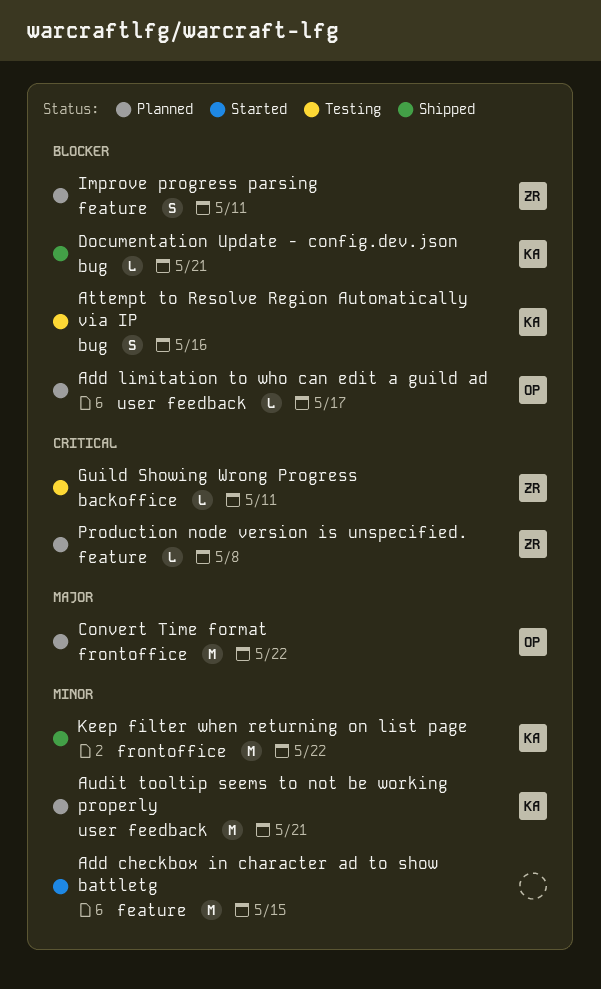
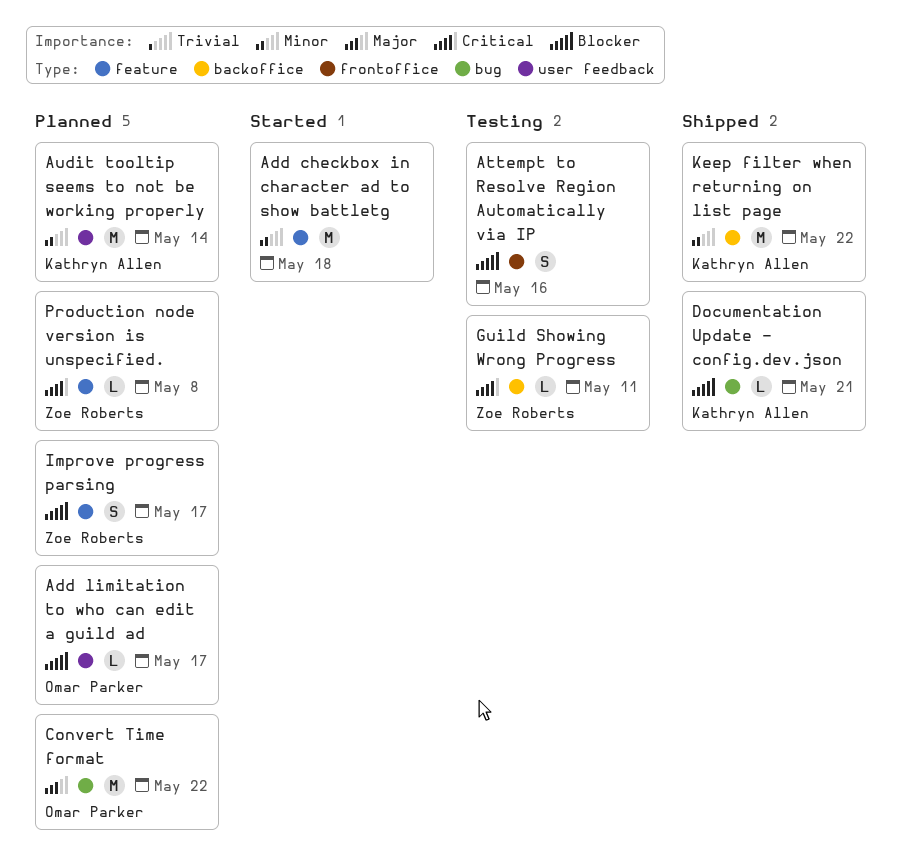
Add checkbox in character ad to show battletg, due: May 15 -> May 18
Attempt to Resolve Region Automatically via IP, owner: Kathryn Allen -> none
Attempt to Resolve Region Automatically via IP, label: bug -> frontoffice
Audit tooltip seems to not be working properly, due: May 21 -> May 14
Convert Time format, label: frontoffice -> bug
Improve progress parsing, due: May 11 -> May 17
Keep filter when returning on list page, label: frontoffice -> backoffice

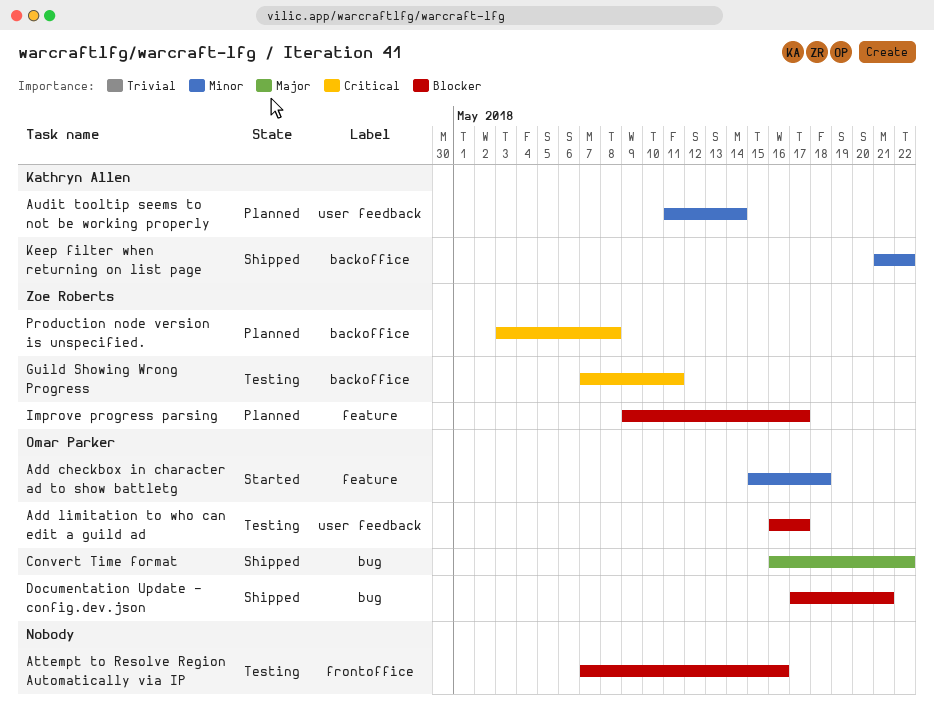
Add checkbox in character ad to show battletg, owner: none -> Omar Parker
Add limitation to who can edit a guild ad, status: Planned -> Testing
Convert Time format, status: Planned -> Shipped
Documentation Update - config.dev.json, owner: Kathryn Allen -> Omar Parker
Production node version is unspecified., label: feature -> backoffice

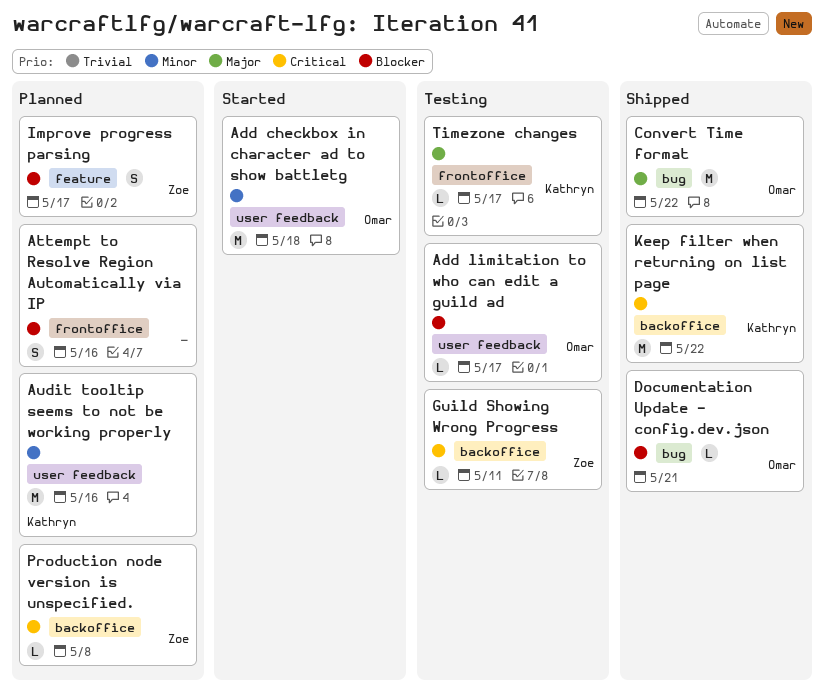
Add checkbox in character ad to show battletg, label: feature -> user feedback
Attempt to Resolve Region Automatically via IP, status: Testing -> Planned
Audit tooltip seems to not be working properly, due: May 14 -> May 16
Keep filter when returning on list page, priority: Minor -> Critical
Timezone changes: none -> present

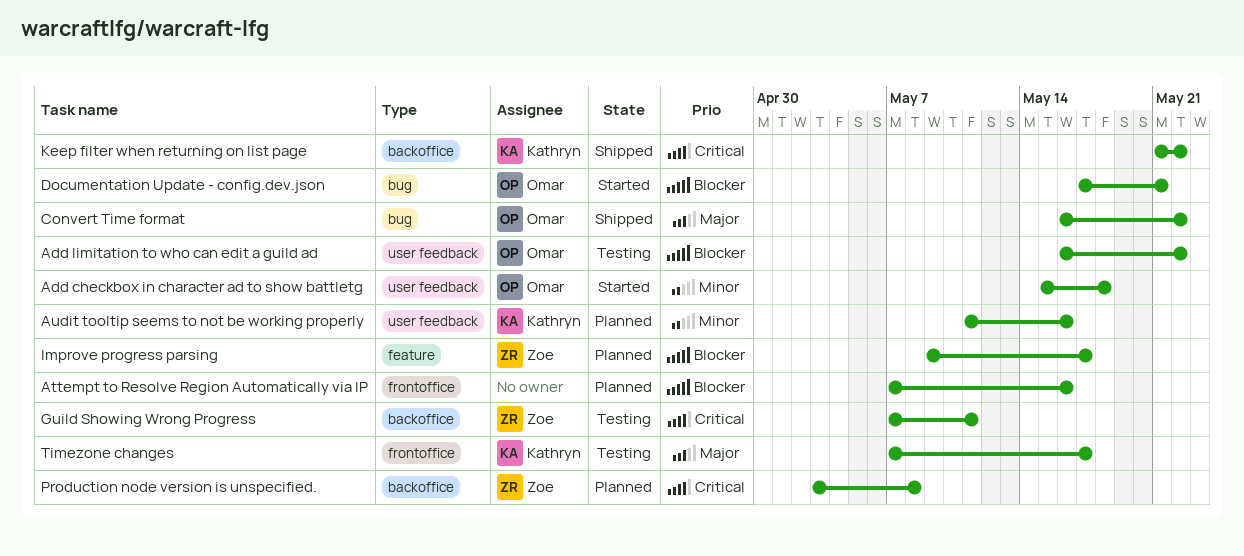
Add limitation to who can edit a guild ad, due: May 17 -> May 22
Documentation Update - config.dev.json, status: Shipped -> Started

